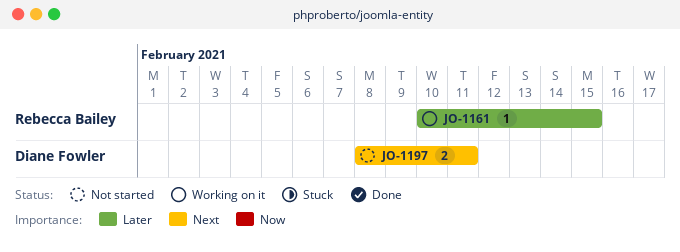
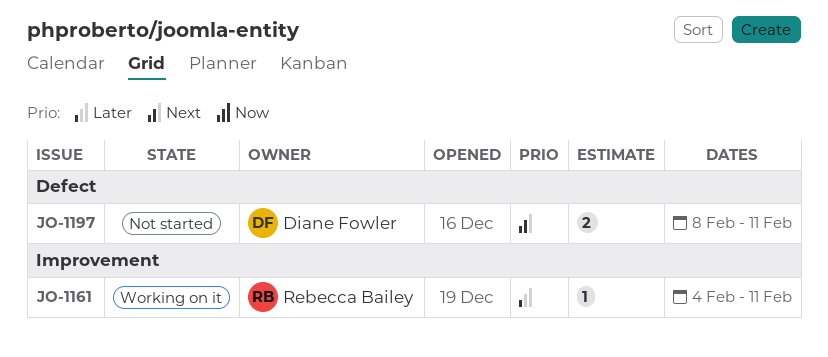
JO-1161, start: Feb 10 -> Feb 4
JO-1161, due: Feb 15 -> Feb 11

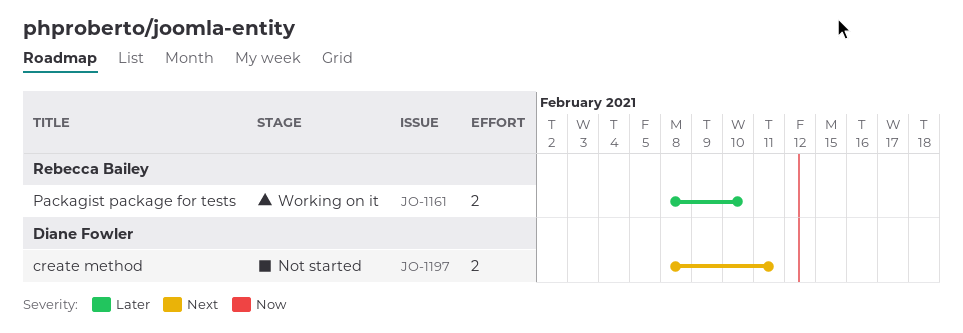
JO-1161, estimate: 1 -> 2
JO-1161, start: Feb 4 -> Feb 8
JO-1161, due: Feb 11 -> Feb 10

